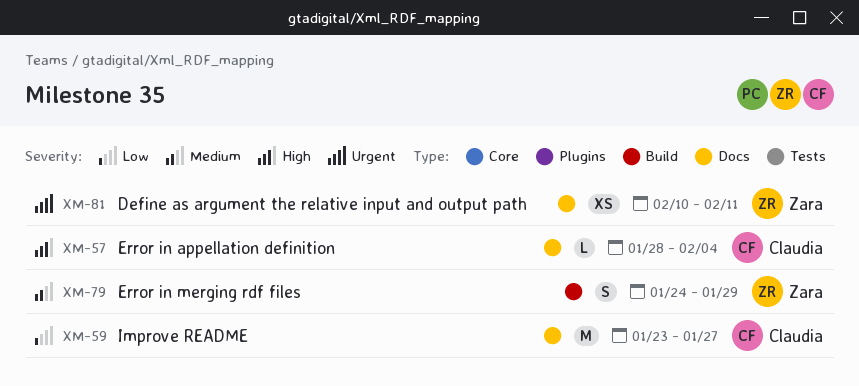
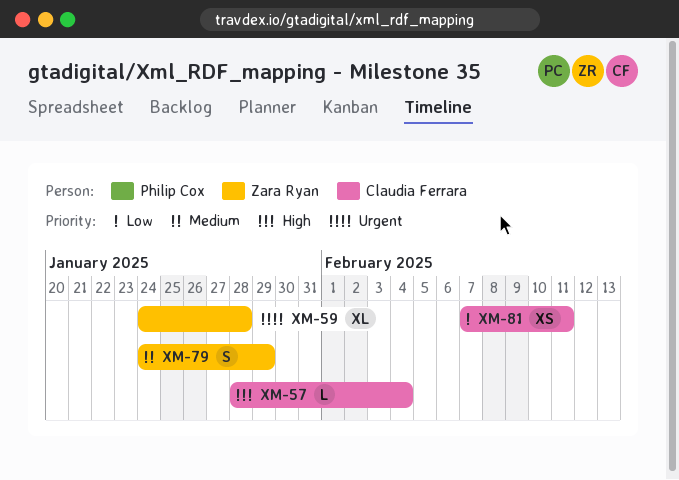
XM-59, owner: Claudia Ferrara -> Zara Ryan
XM-59, priority: Low -> Urgent
XM-59, estimate: M -> XL
XM-59, start: Jan 23 -> Jan 24
XM-59, due: Jan 27 -> Jan 28
XM-81, owner: Zara Ryan -> Claudia Ferrara
XM-81, priority: Urgent -> Low
XM-81, start: Feb 10 -> Feb 7

